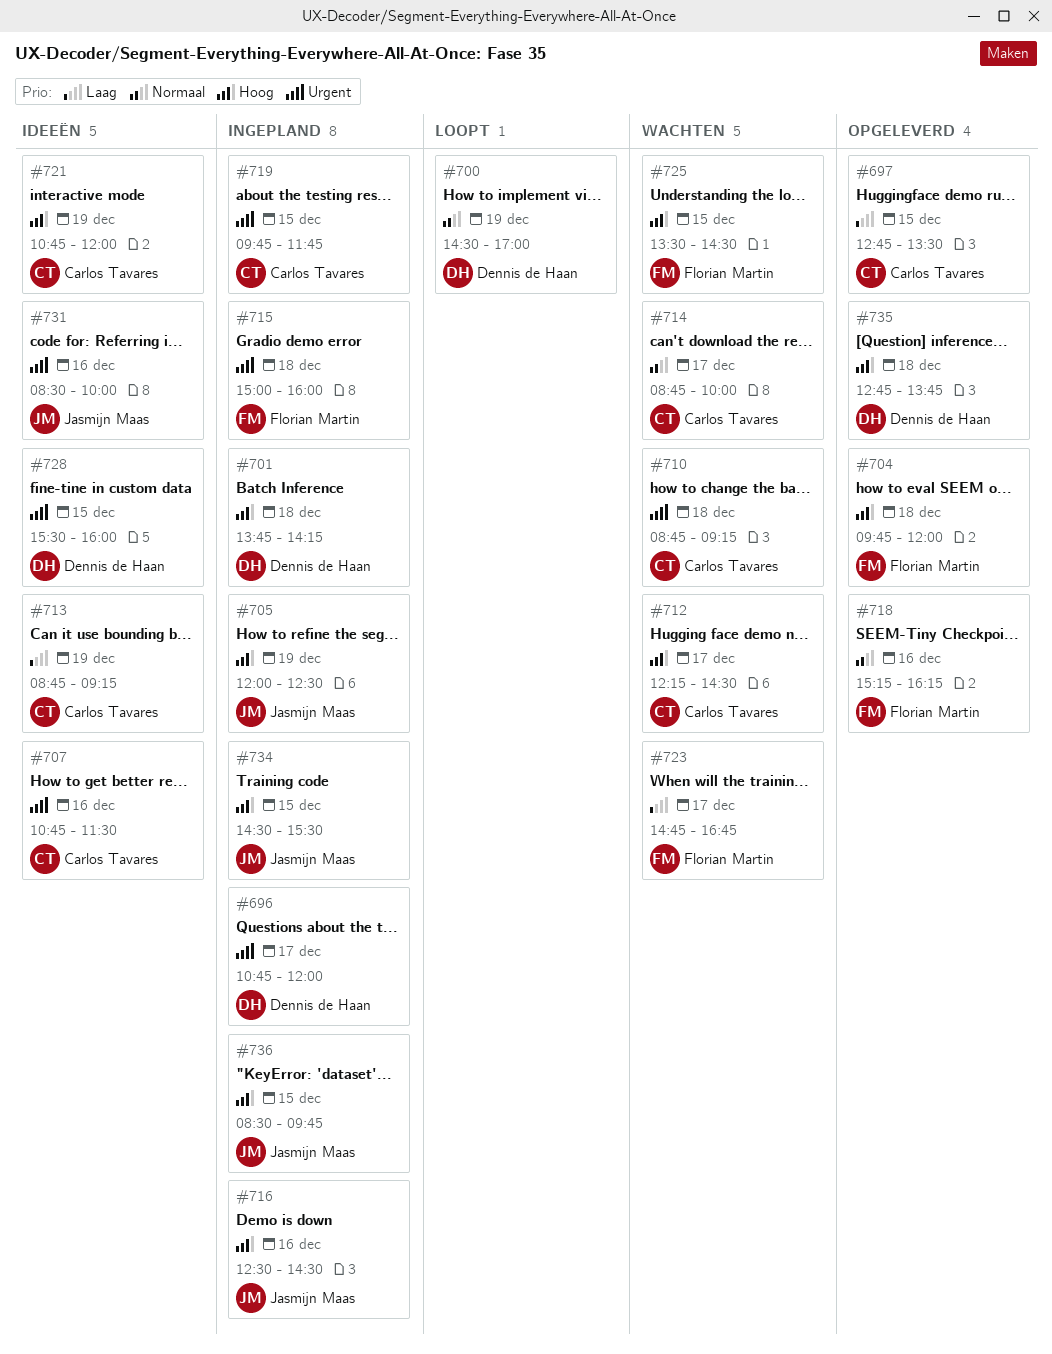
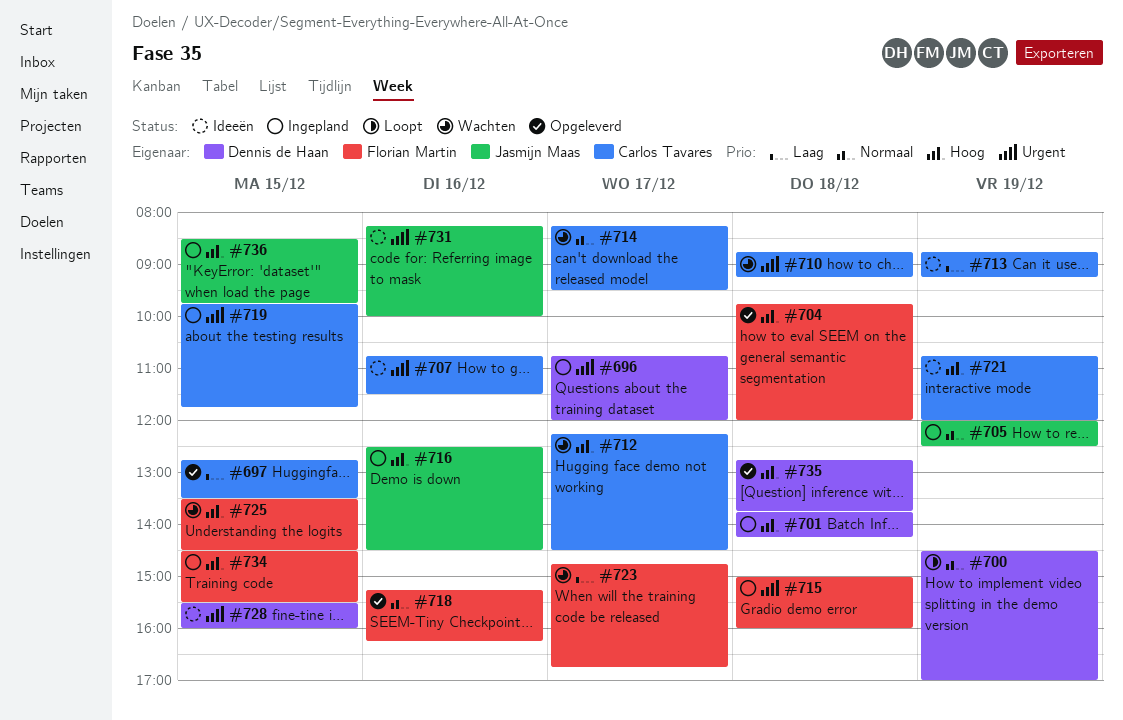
#705, priority: Hoog -> Normaal
#714, begins: 08:45 -> 08:15
#714, ends: 10:00 -> 09:30
#731, begins: 08:30 -> 08:15
#734, owner: Jasmijn Maas -> Florian Martin

